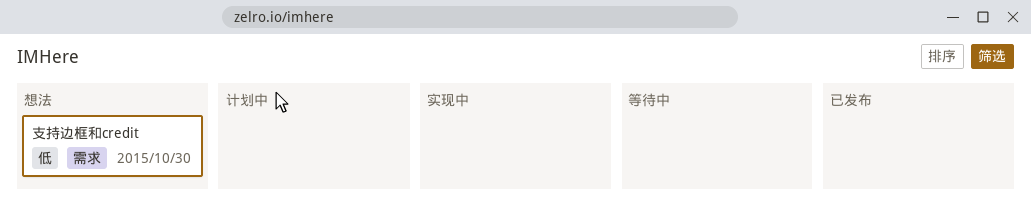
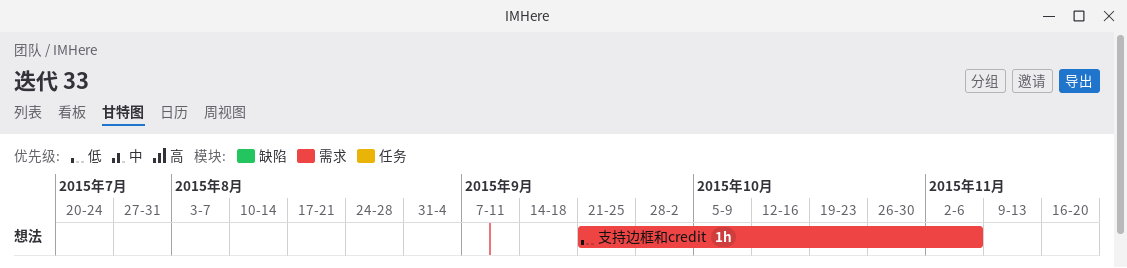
支持边框和credit, due: Oct 30 -> Nov 6

